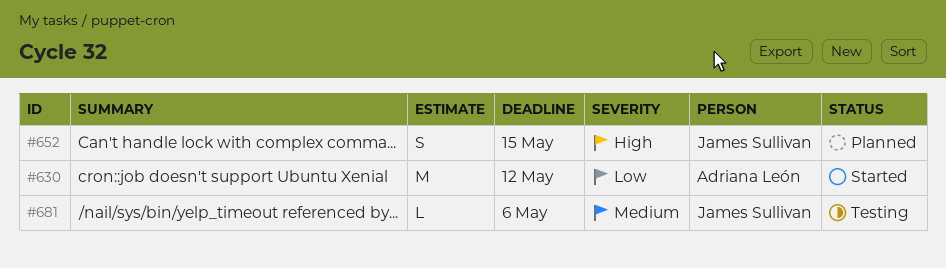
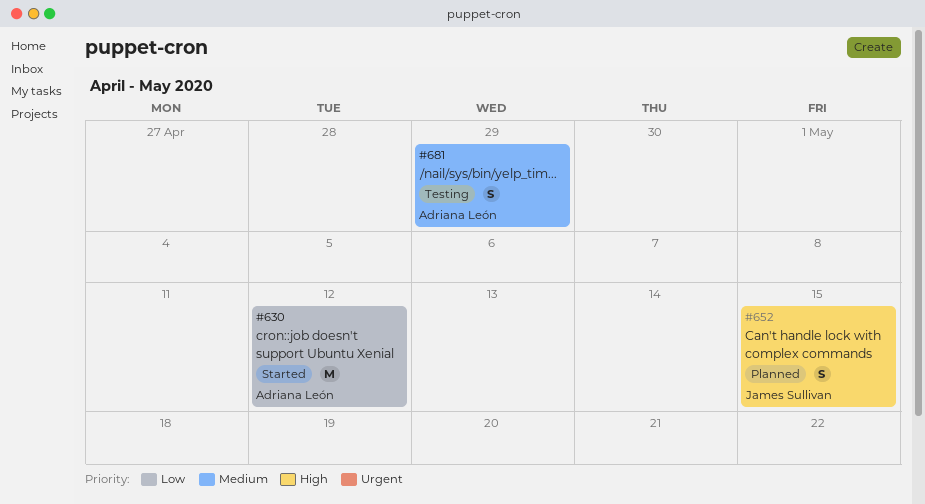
#681, owner: James Sullivan -> Adriana León
#681, estimate: L -> S
#681, due: May 6 -> Apr 29

